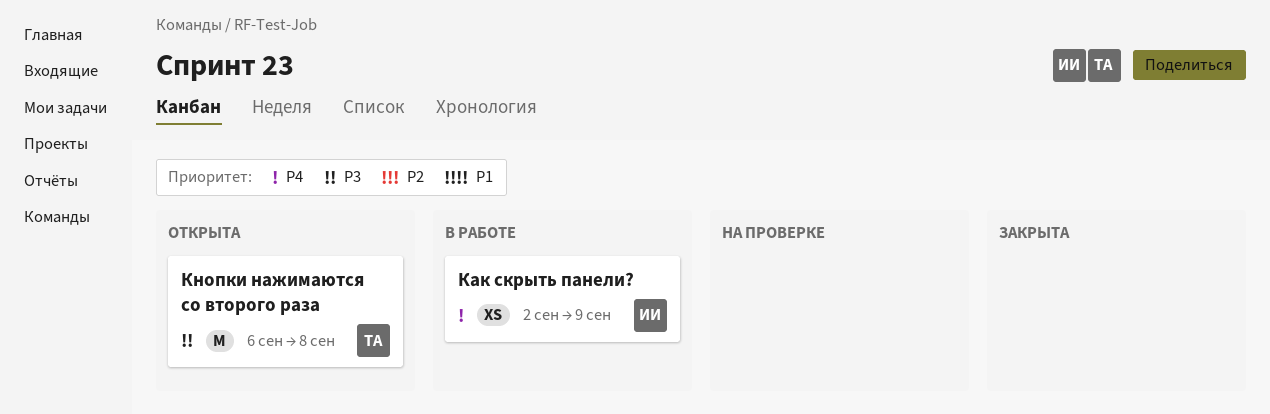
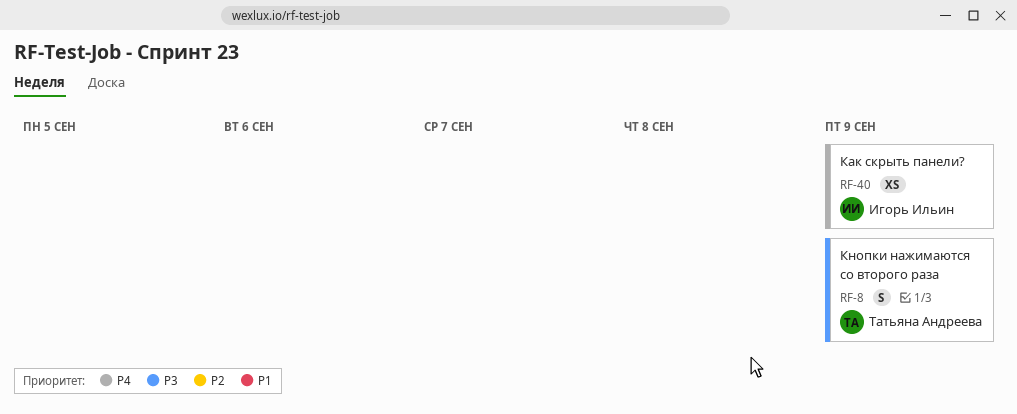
Кнопки нажимаются со второго раза, estimate: M -> S
Кнопки нажимаются со второго раза, due: Sep 8 -> Sep 9

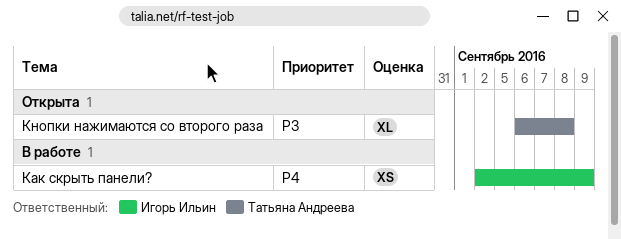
Кнопки нажимаются со второго раза, estimate: S -> XL
Кнопки нажимаются со второго раза, due: Sep 9 -> Sep 8

